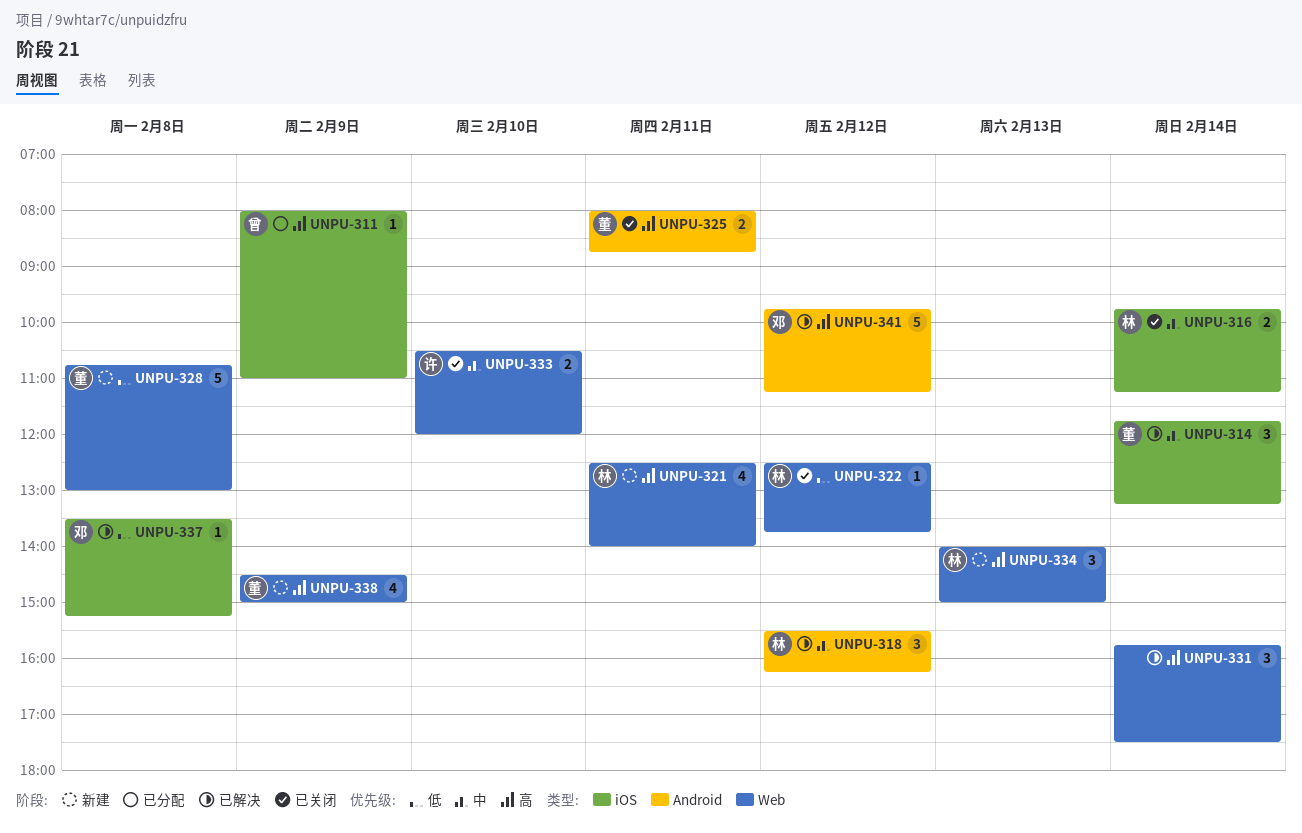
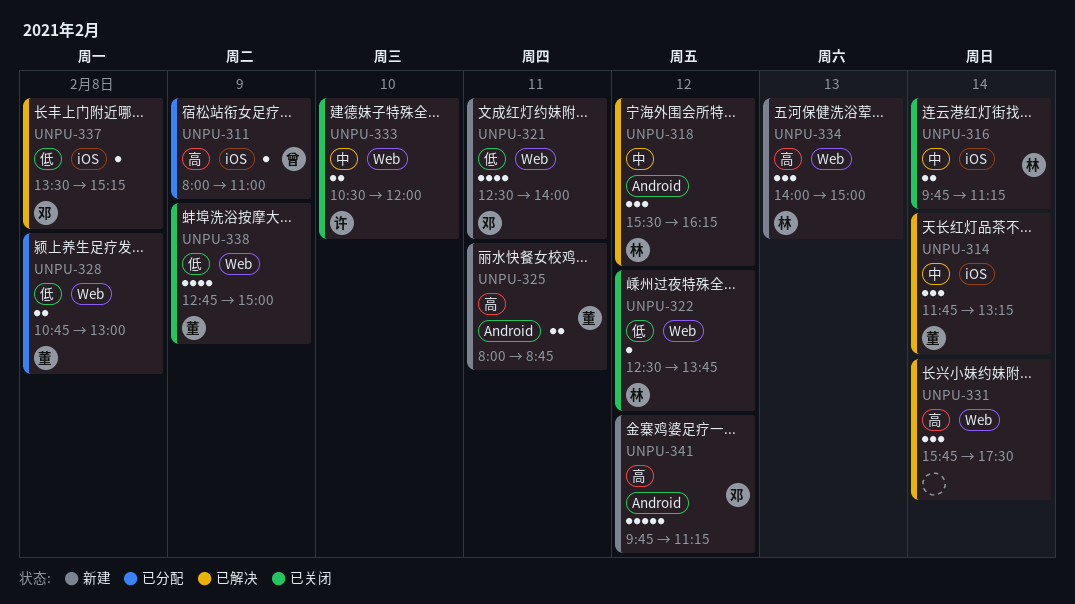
UNPU-321, owner: 林 -> 邓
UNPU-321, priority: 高 -> 低
UNPU-325, status: 已关闭 -> 新建
UNPU-328, status: 新建 -> 已分配
UNPU-328, estimate: 5 -> 2
UNPU-338, status: 新建 -> 已关闭
UNPU-338, priority: 高 -> 低
UNPU-338, begins: 14:30 -> 12:45
UNPU-341, status: 已解决 -> 新建

